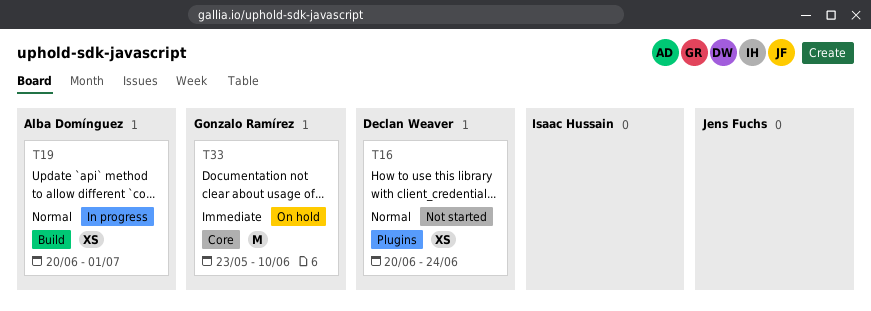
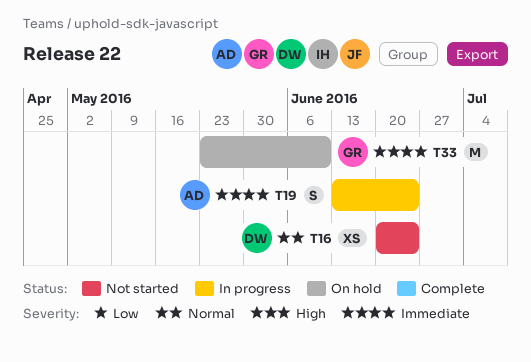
T19, priority: Normal -> Immediate
T19, estimate: XS -> S
T19, start: Jun 20 -> Jun 13
T19, due: Jul 1 -> Jun 24

